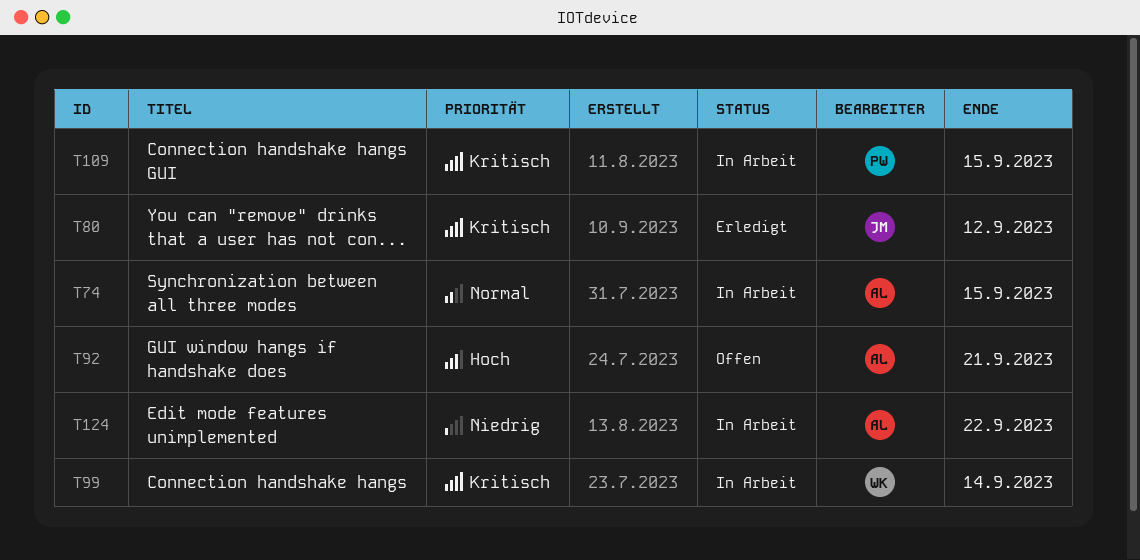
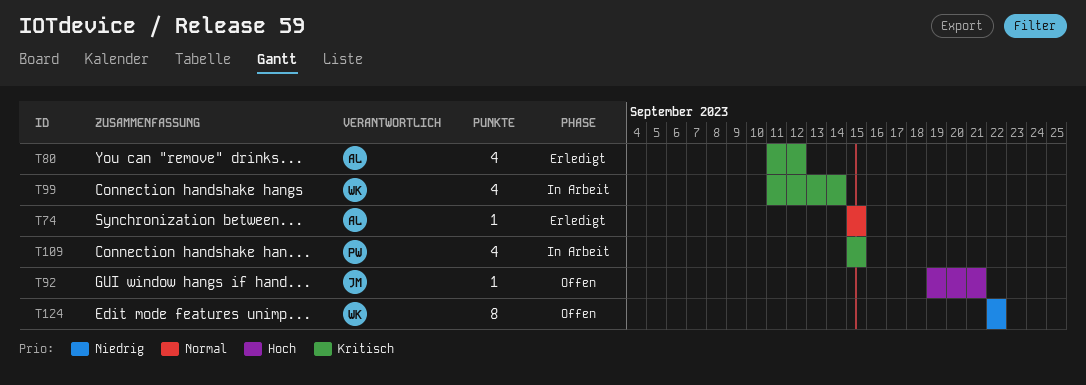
T74, status: In Arbeit -> Erledigt
T80, owner: JM -> AL
T92, owner: AL -> JM
T124, status: In Arbeit -> Offen
T124, owner: AL -> WK

